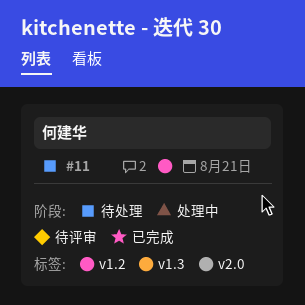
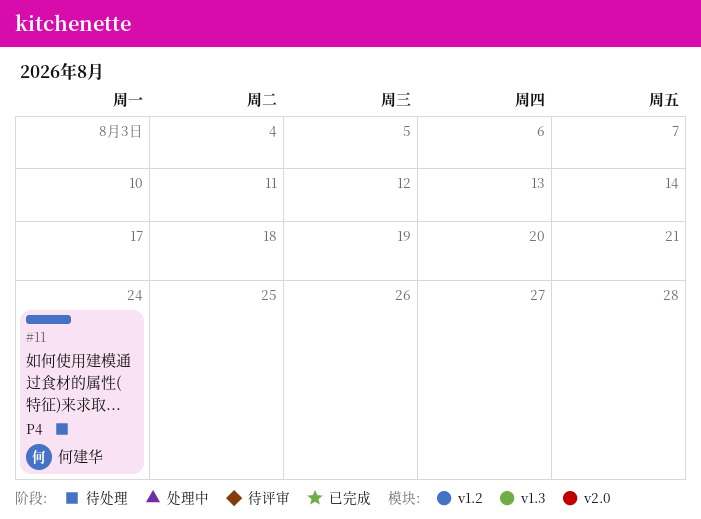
#11, due: Aug 21 -> Aug 24

